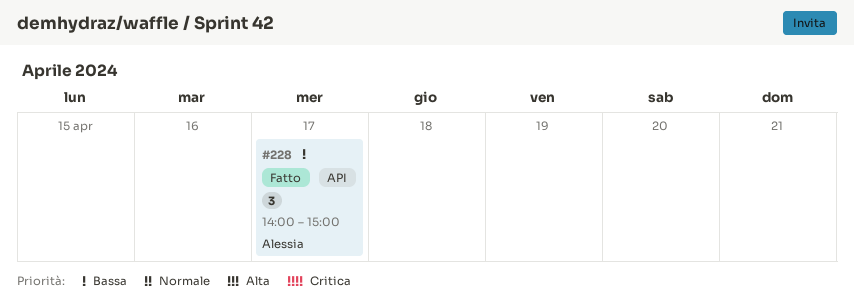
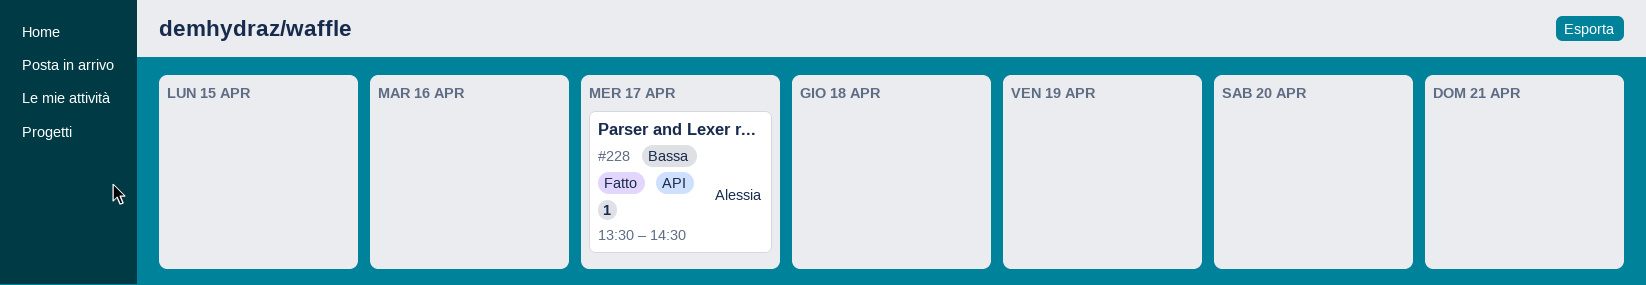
#228, estimate: 3 -> 1
#228, begins: 14:00 -> 13:30
#228, ends: 15:00 -> 14:30

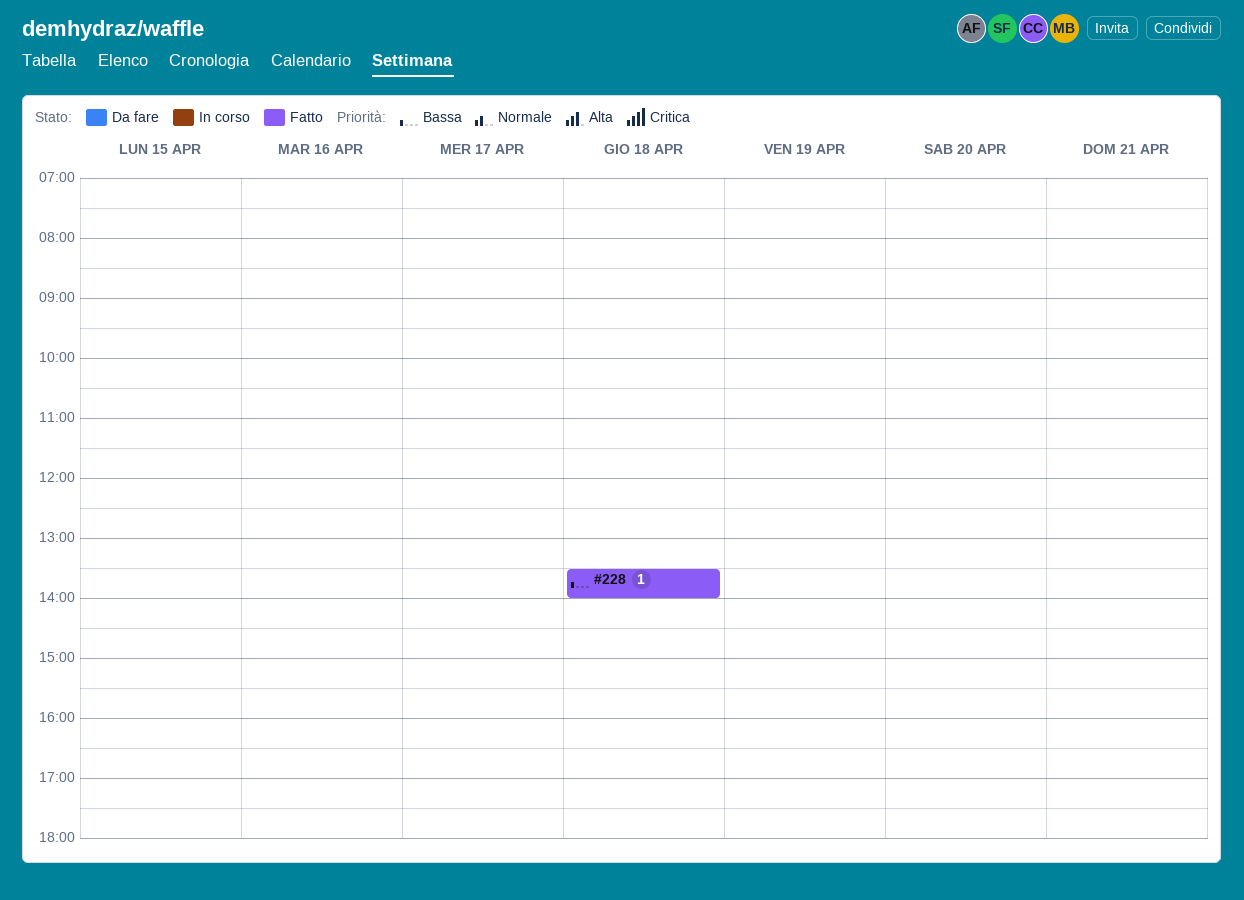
#228, day: Apr 17 -> Apr 18
#228, ends: 14:30 -> 14:00

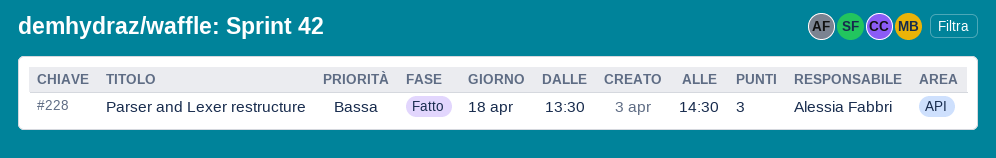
#228, estimate: 1 -> 3
#228, ends: 14:00 -> 14:30

